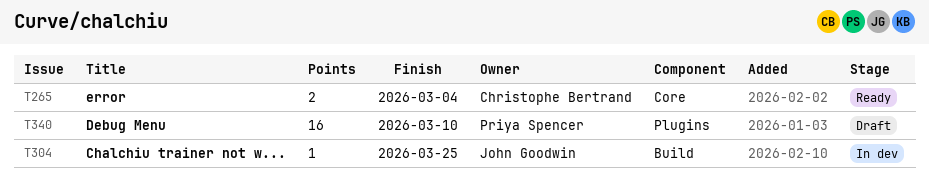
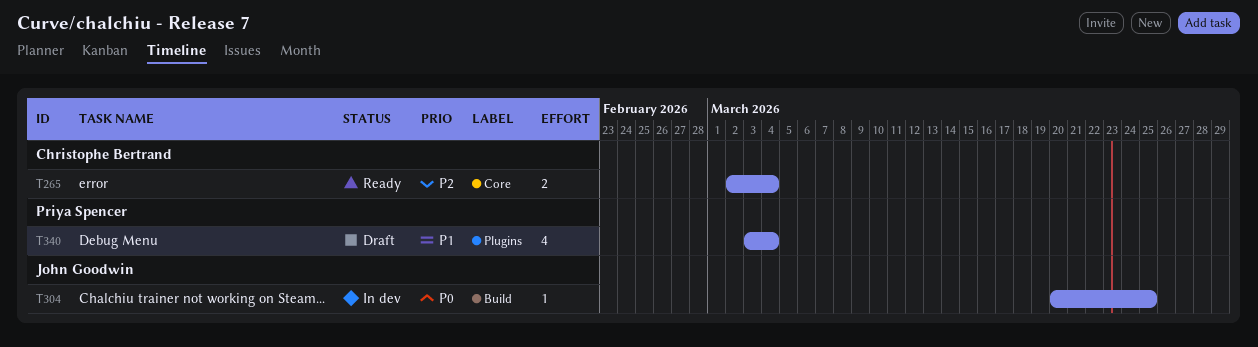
T340, estimate: 16 -> 4
T340, due: Mar 10 -> Mar 4

